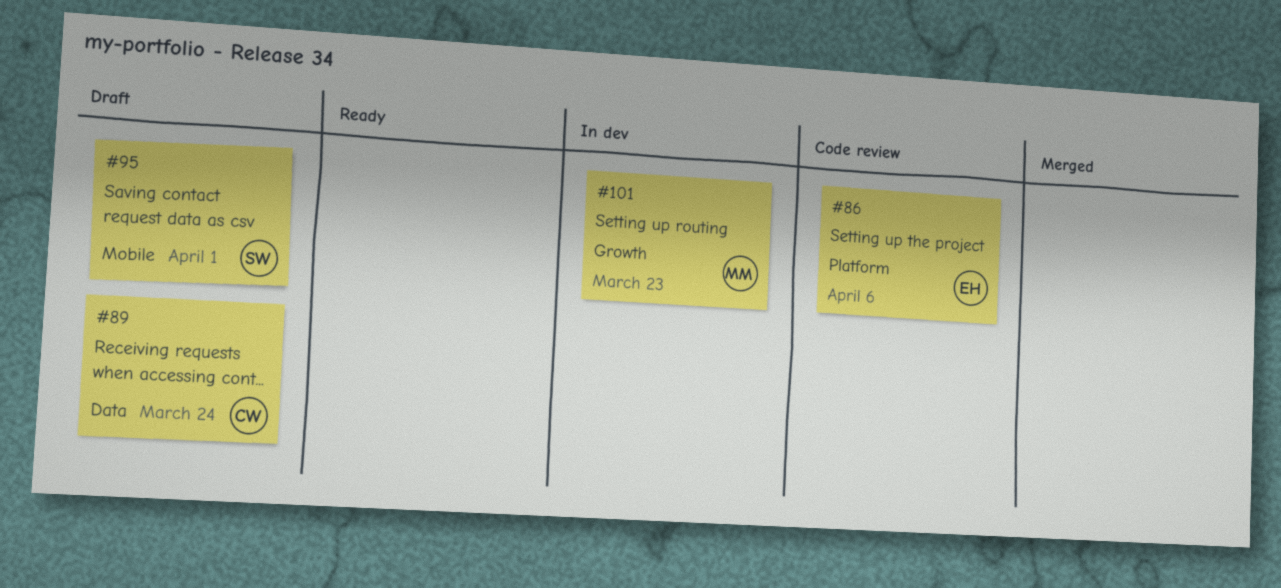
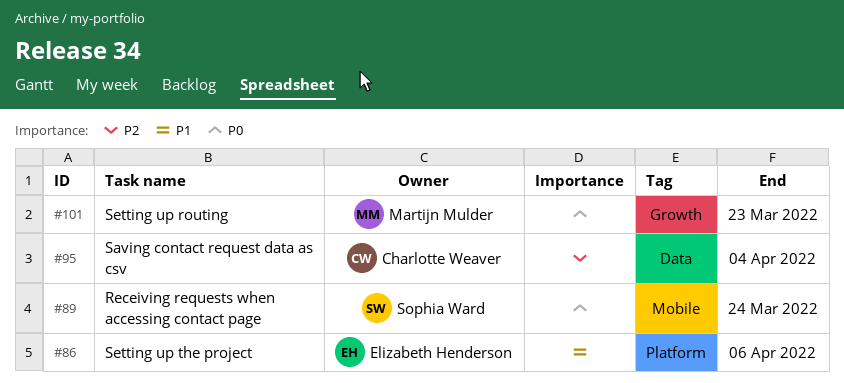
#89, owner: Charlotte Weaver -> Sophia Ward
#89, label: Data -> Mobile
#95, owner: Sophia Ward -> Charlotte Weaver
#95, label: Mobile -> Data
#95, due: Apr 1 -> Apr 4

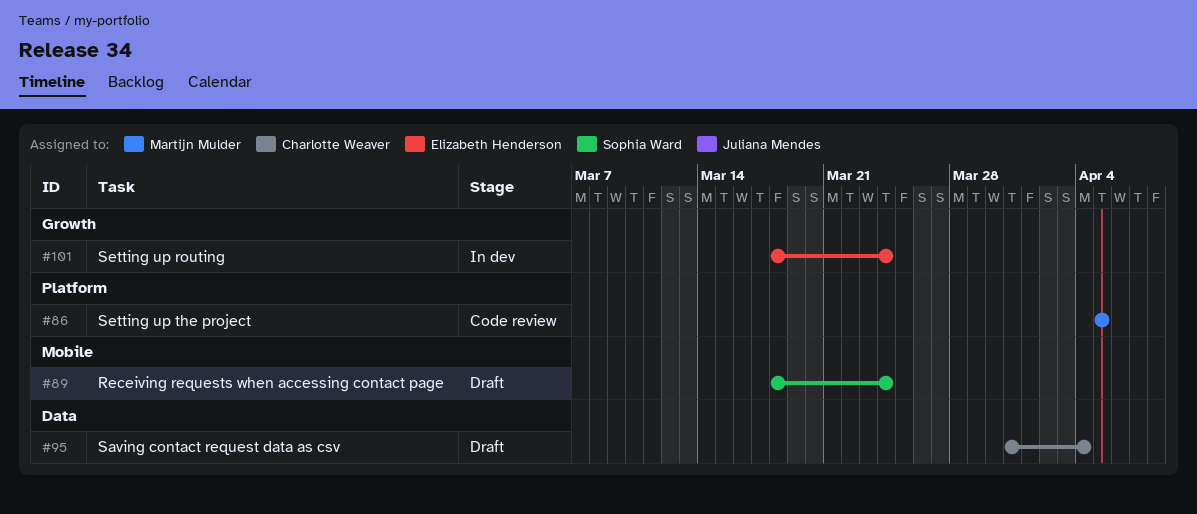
#86, owner: Elizabeth Henderson -> Martijn Mulder
#86, due: Apr 6 -> Apr 5
#101, owner: Martijn Mulder -> Elizabeth Henderson
#101, due: Mar 23 -> Mar 24

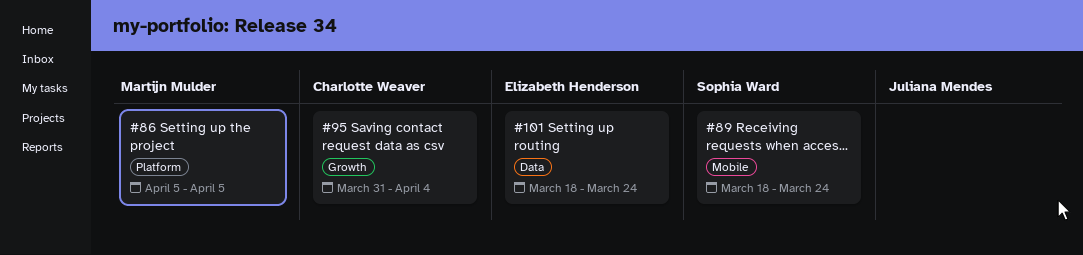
#95, label: Data -> Growth
#101, label: Growth -> Data

